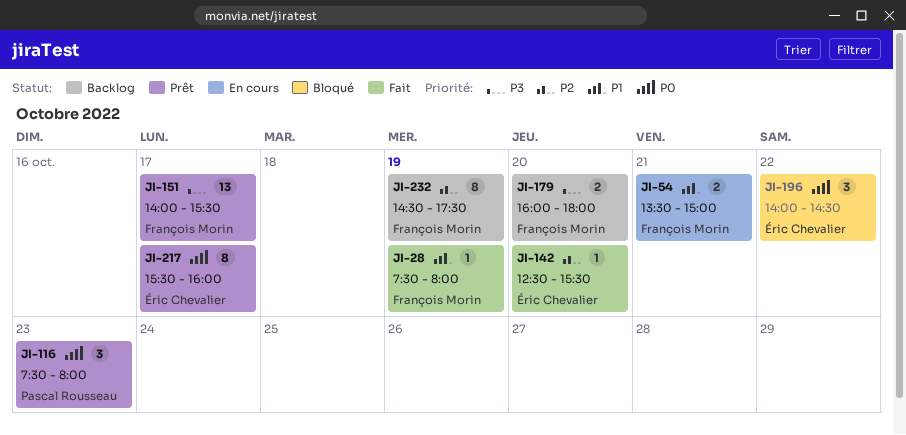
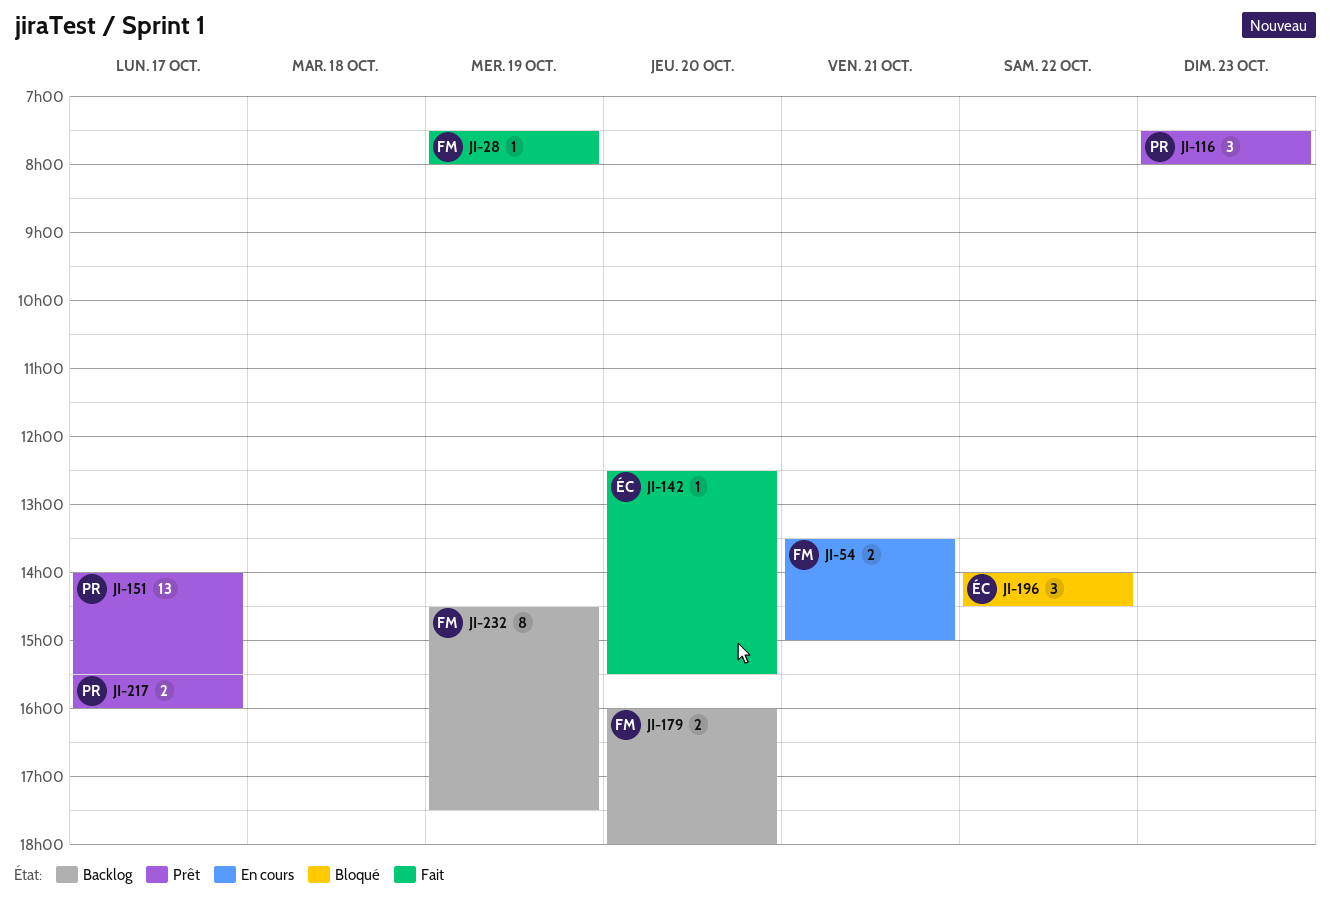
JI-151, owner: François Morin -> Pascal Rousseau
JI-217, owner: Éric Chevalier -> Pascal Rousseau
JI-217, estimate: 8 -> 2

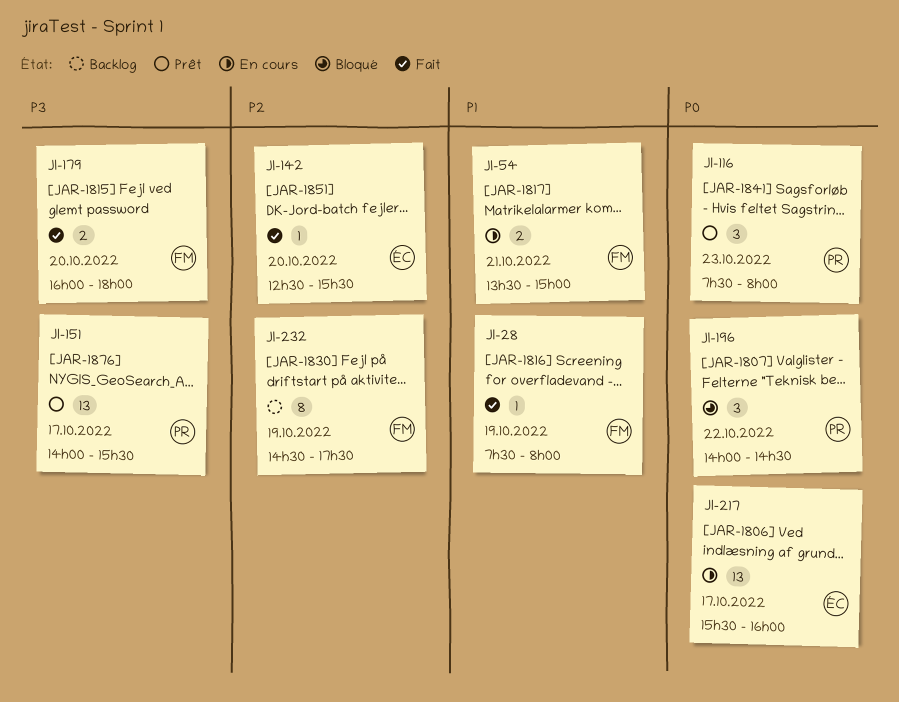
JI-179, status: Backlog -> Fait
JI-196, owner: ÉC -> PR
JI-217, status: Prêt -> En cours
JI-217, owner: PR -> ÉC
JI-217, estimate: 2 -> 13

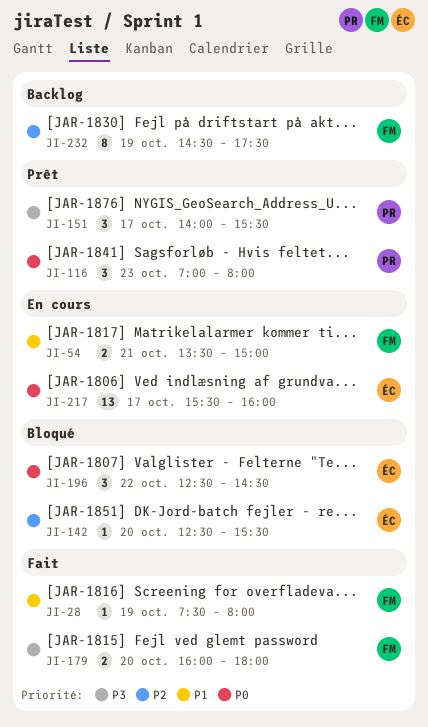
JI-116, begins: 07:30 -> 07:00
JI-142, status: Fait -> Bloqué
JI-151, estimate: 13 -> 3
JI-196, owner: PR -> ÉC
JI-196, begins: 14:00 -> 12:30

